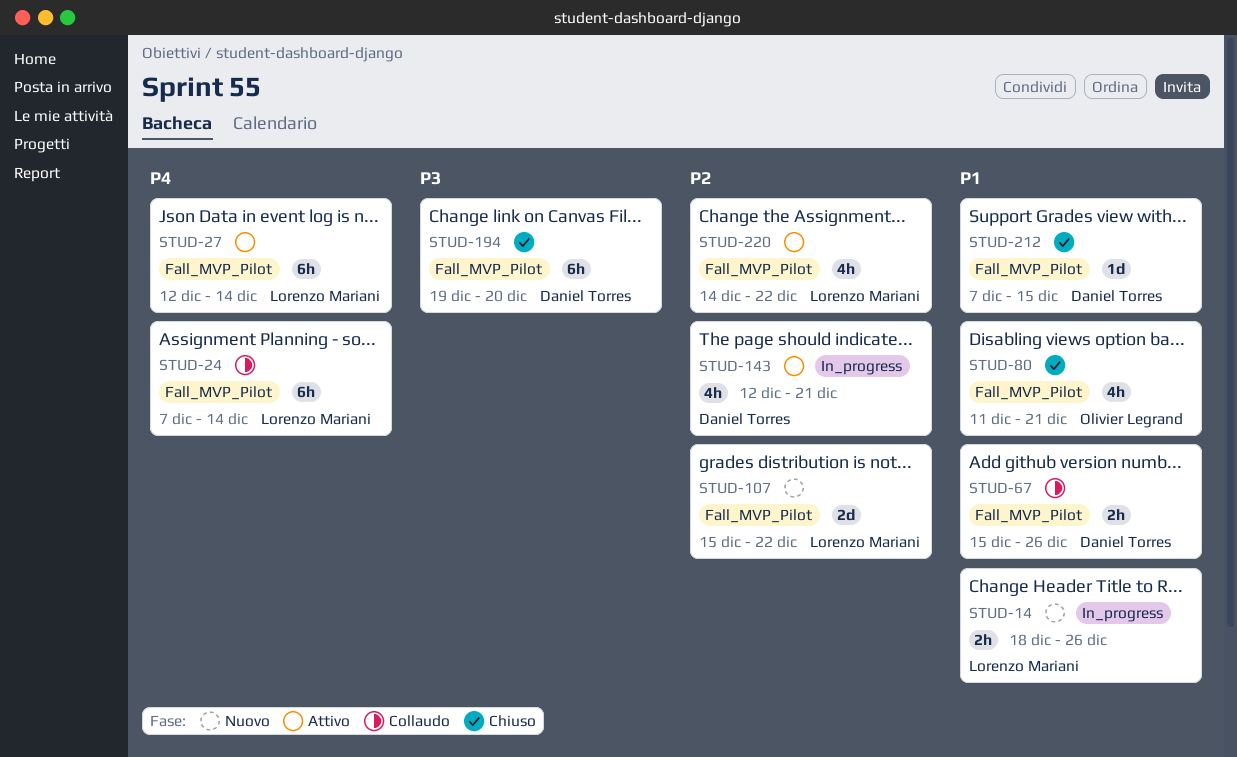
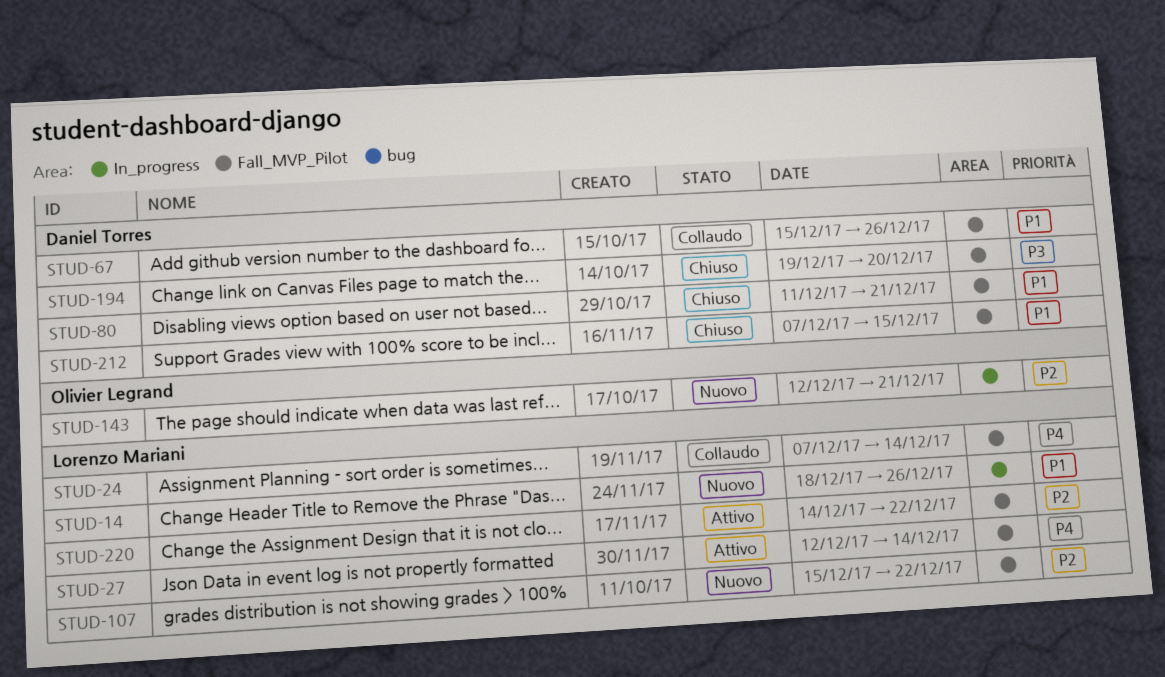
STUD-80, owner: Olivier Legrand -> Daniel Torres
STUD-143, status: Attivo -> Nuovo
STUD-143, owner: Daniel Torres -> Olivier Legrand

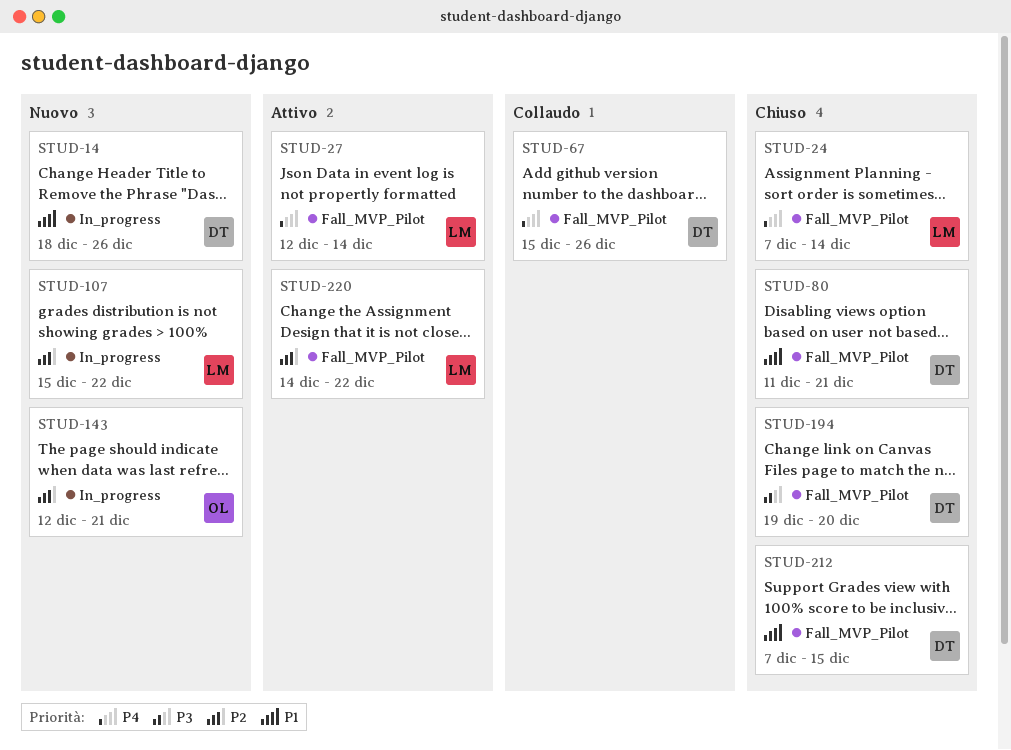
STUD-14, owner: Lorenzo Mariani -> Daniel Torres
STUD-24, status: Collaudo -> Chiuso
STUD-67, priority: P1 -> P4
STUD-107, label: Fall_MVP_Pilot -> In_progress

